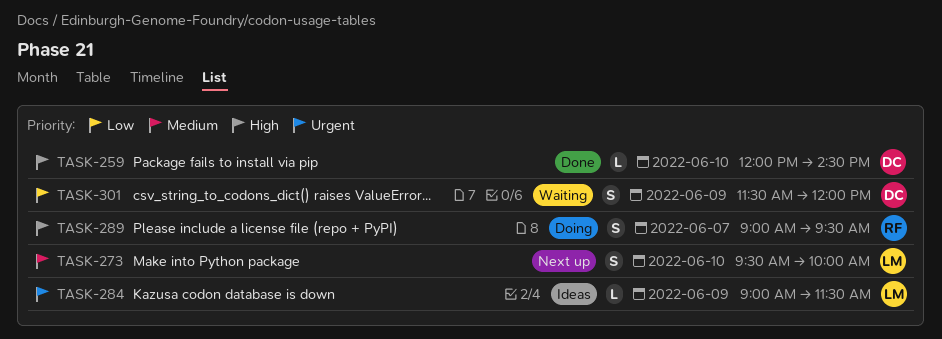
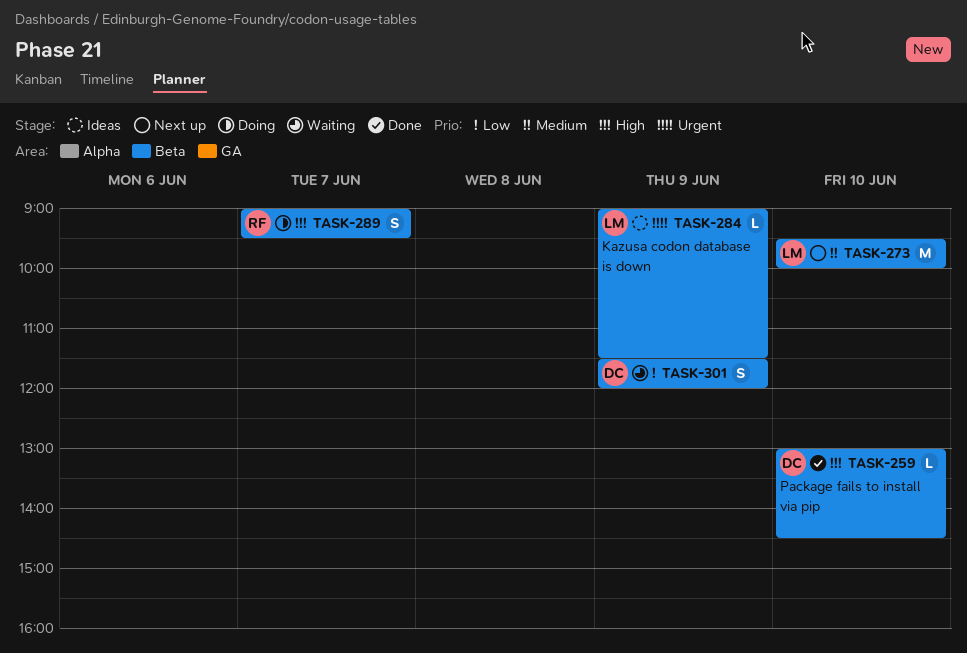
TASK-259, begins: 12:00 -> 13:00
TASK-273, estimate: S -> M

